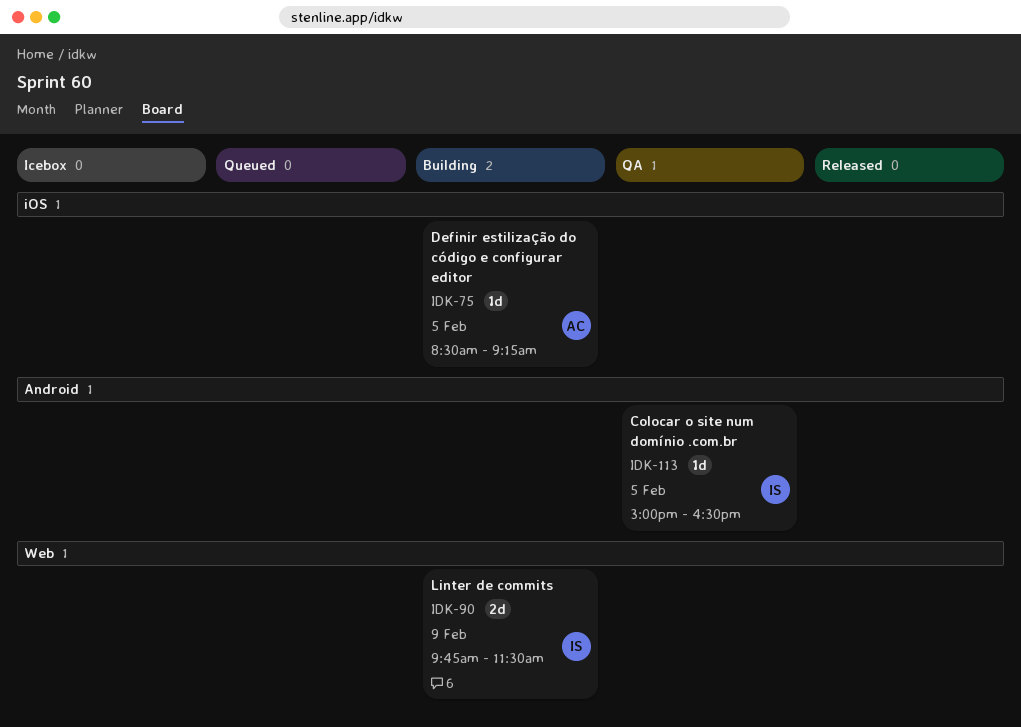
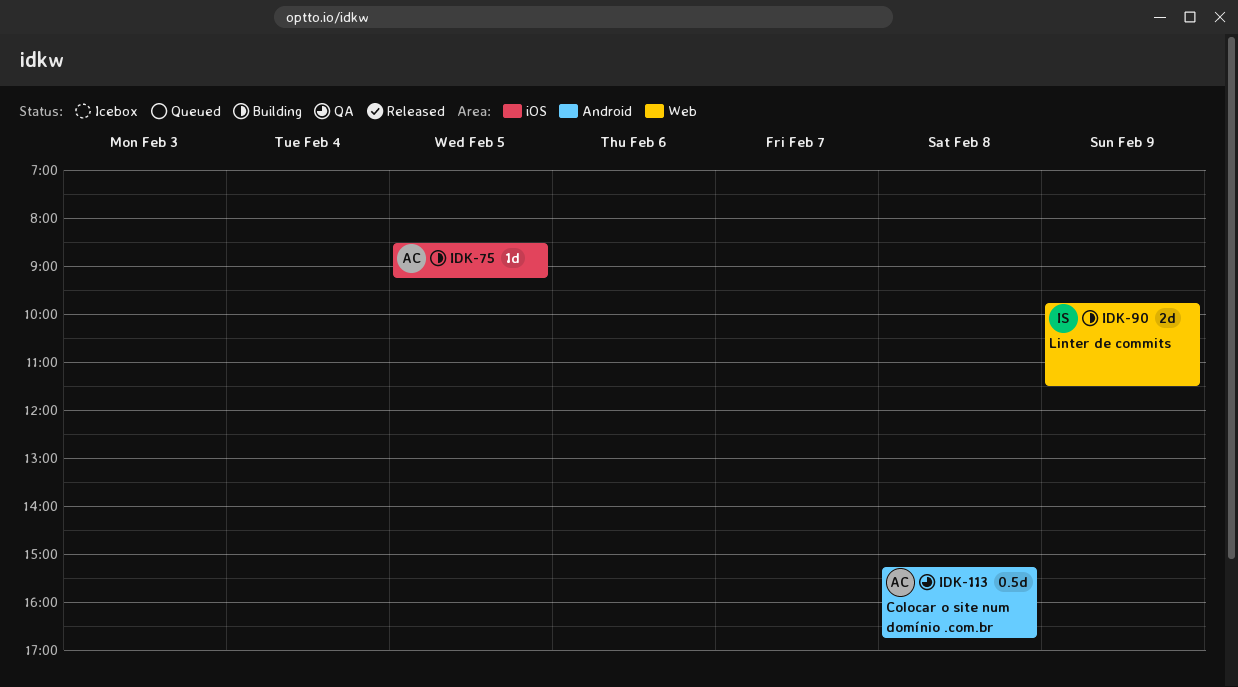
IDK-113, owner: IS -> AC
IDK-113, estimate: 1d -> 0.5d
IDK-113, day: Feb 5 -> Feb 8
IDK-113, begins: 15:00 -> 15:15
IDK-113, ends: 16:30 -> 16:45

